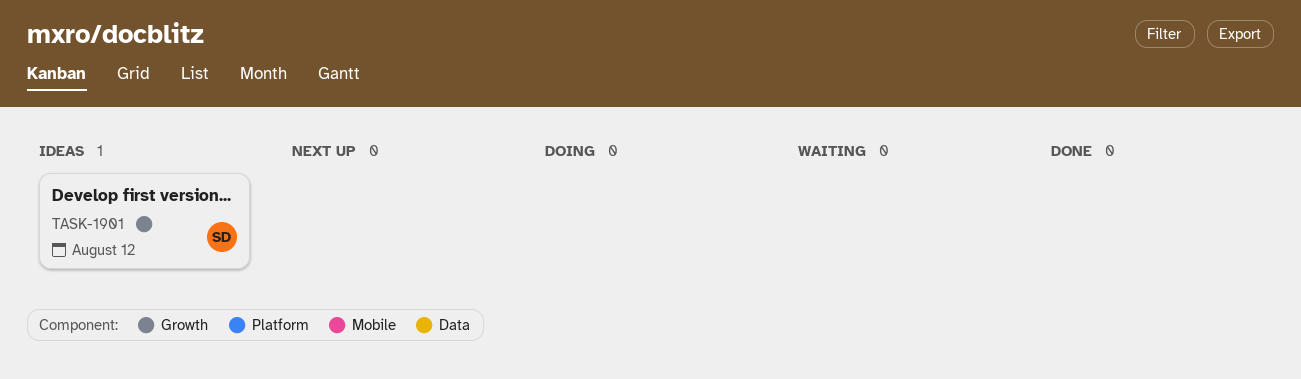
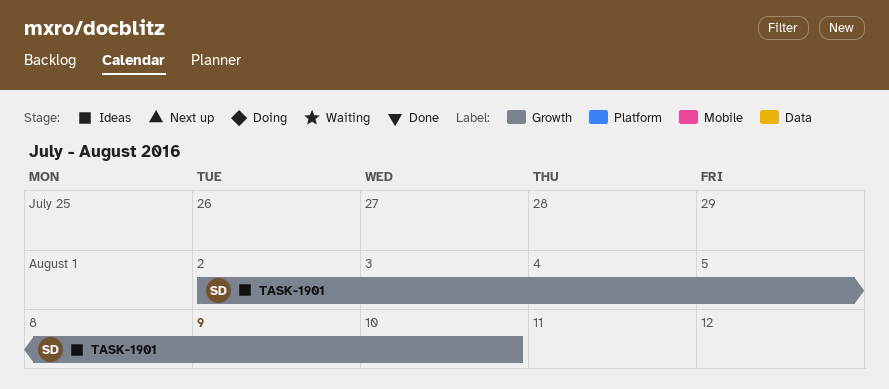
TASK-1901, due: Aug 12 -> Aug 10

